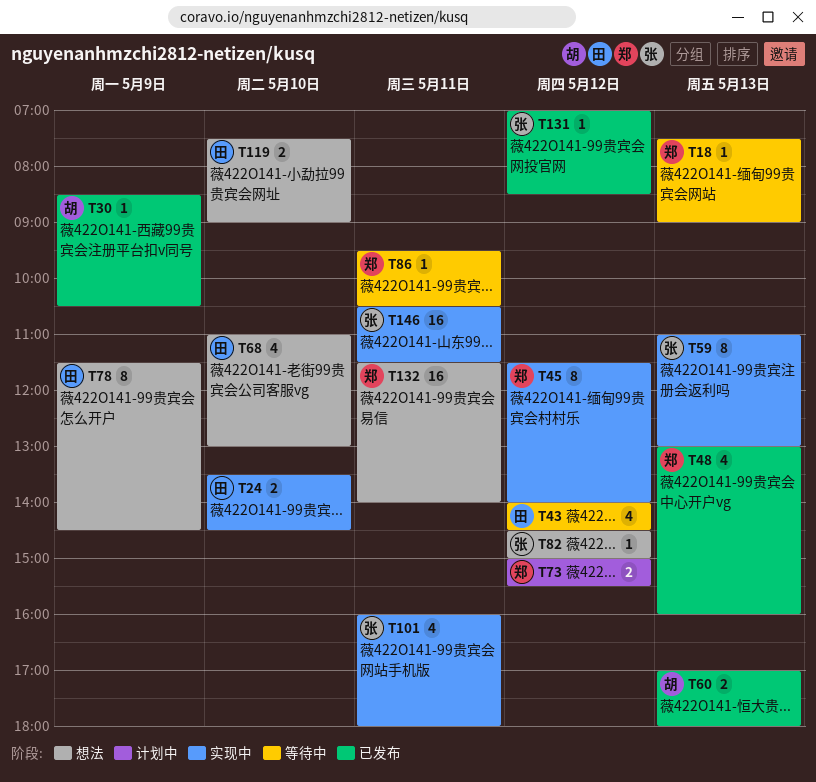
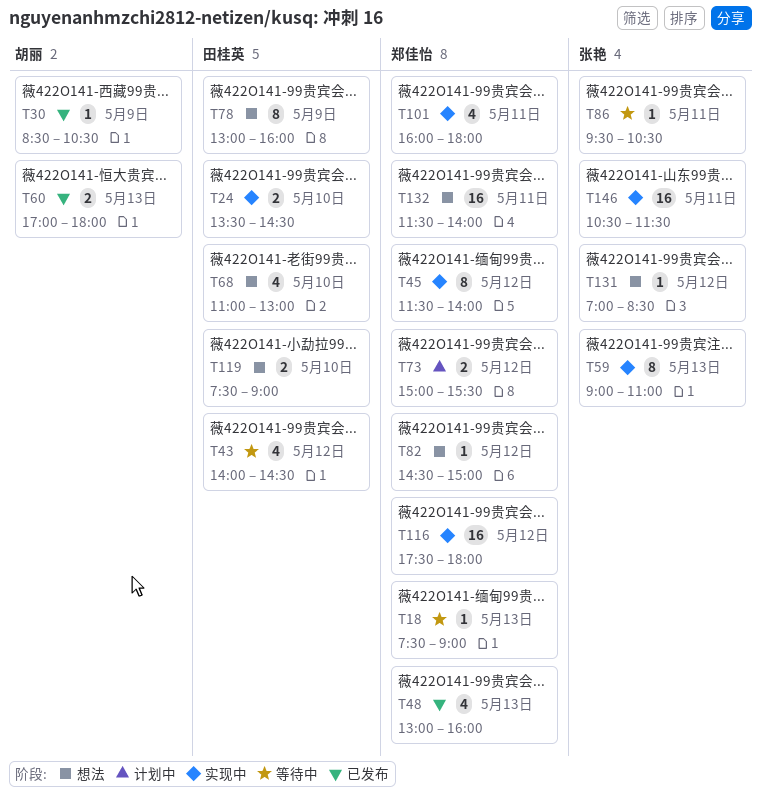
T59, begins: 11:00 -> 09:00
T59, ends: 13:00 -> 11:00
T78, begins: 11:30 -> 13:00
T78, ends: 14:30 -> 16:00
T82, owner: 张艳 -> 郑佳怡
T86, owner: 郑佳怡 -> 张艳
T101, owner: 张艳 -> 郑佳怡
T116: none -> present
T131, status: 已发布 -> 想法

